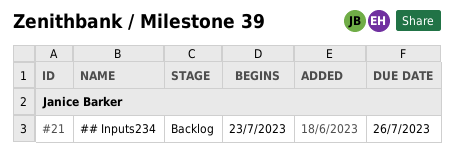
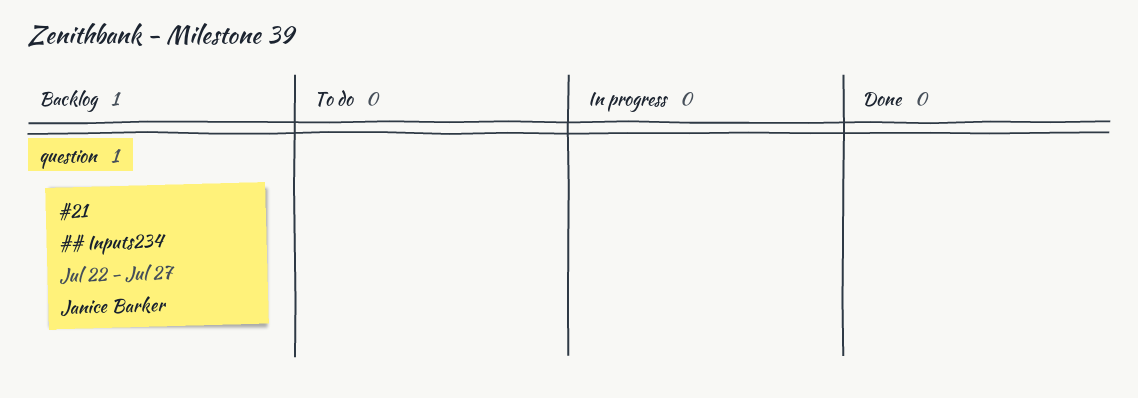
#21, start: Jul 23 -> Jul 22
#21, due: Jul 26 -> Jul 27

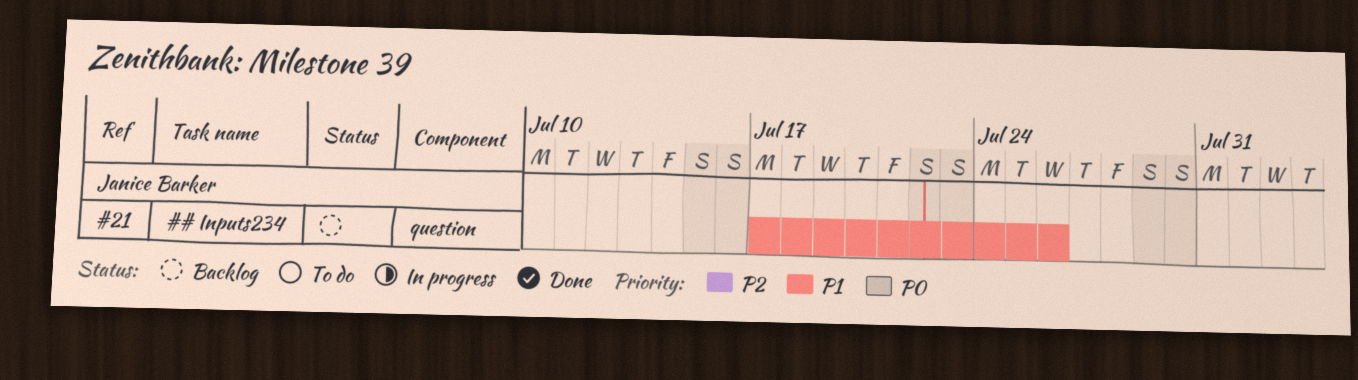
#21, start: Jul 22 -> Jul 17
#21, due: Jul 27 -> Jul 26

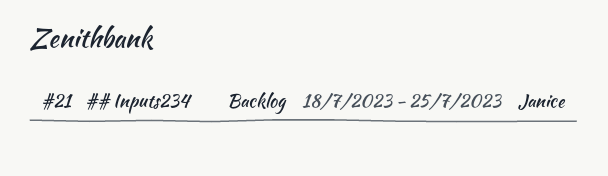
#21, start: Jul 17 -> Jul 18
#21, due: Jul 26 -> Jul 25

